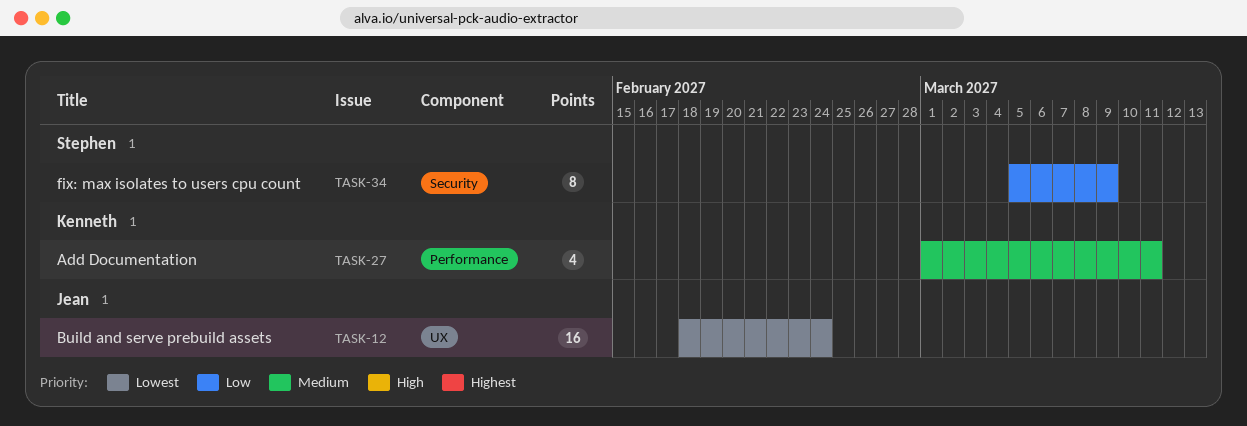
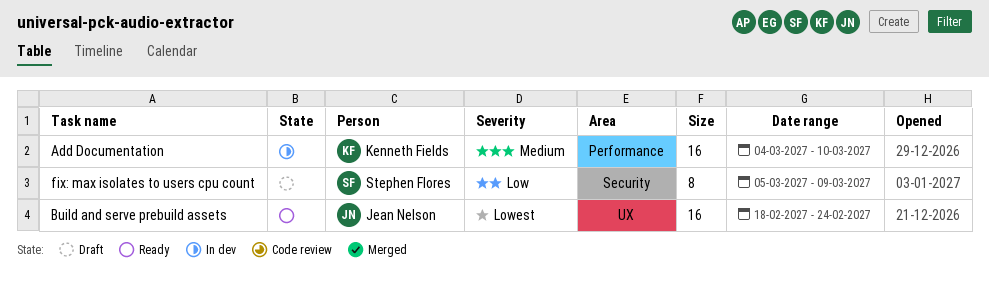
Add Documentation, estimate: 4 -> 16
Add Documentation, start: Mar 1 -> Mar 4
Add Documentation, due: Mar 11 -> Mar 10

